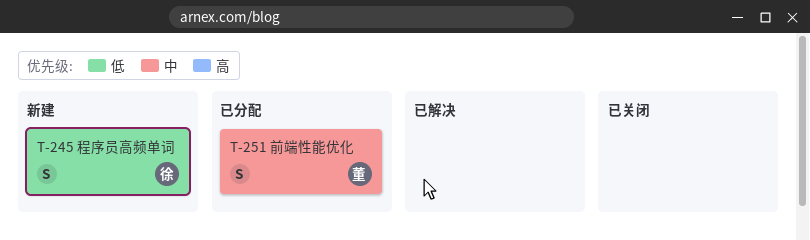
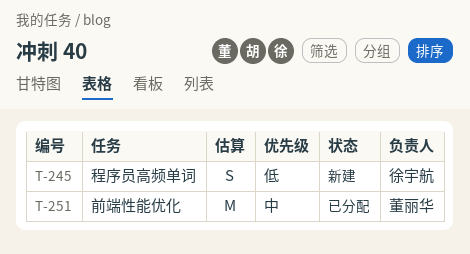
T-251, estimate: S -> M

